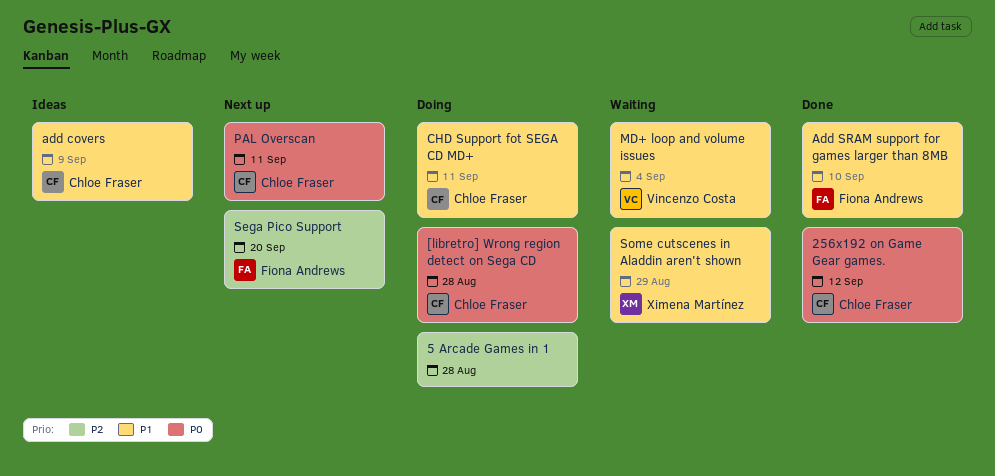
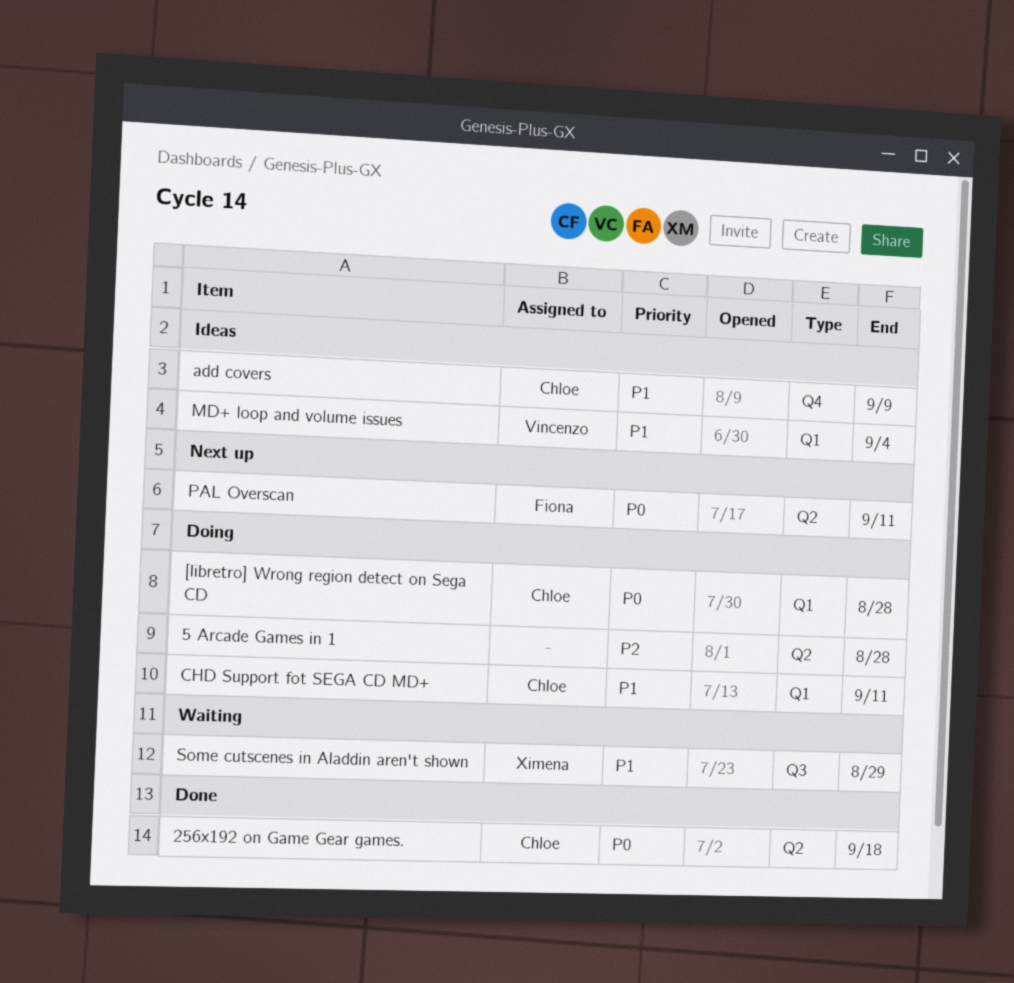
256x192 on Game Gear games., due: Sep 12 -> Sep 18
Add SRAM support for games larger than 8MB: present -> none
MD+ loop and volume issues, status: Waiting -> Ideas
PAL Overscan, owner: Chloe Fraser -> Fiona Andrews
Sega Pico Support: present -> none

